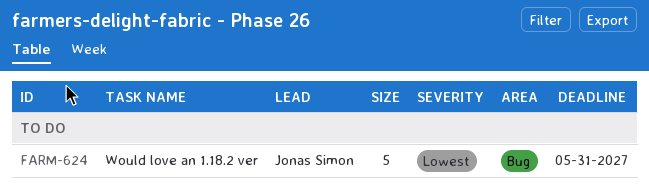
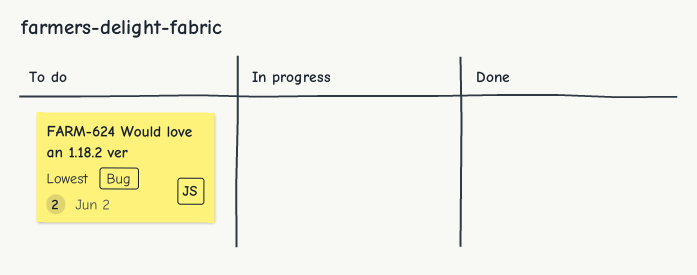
FARM-624, estimate: 5 -> 2
FARM-624, due: May 31 -> Jun 2

